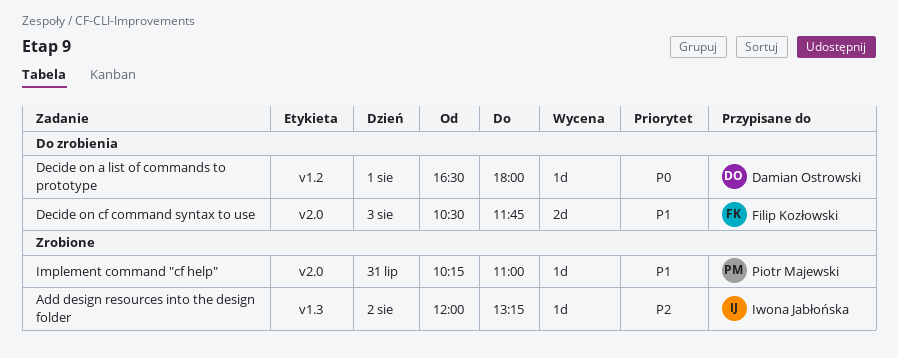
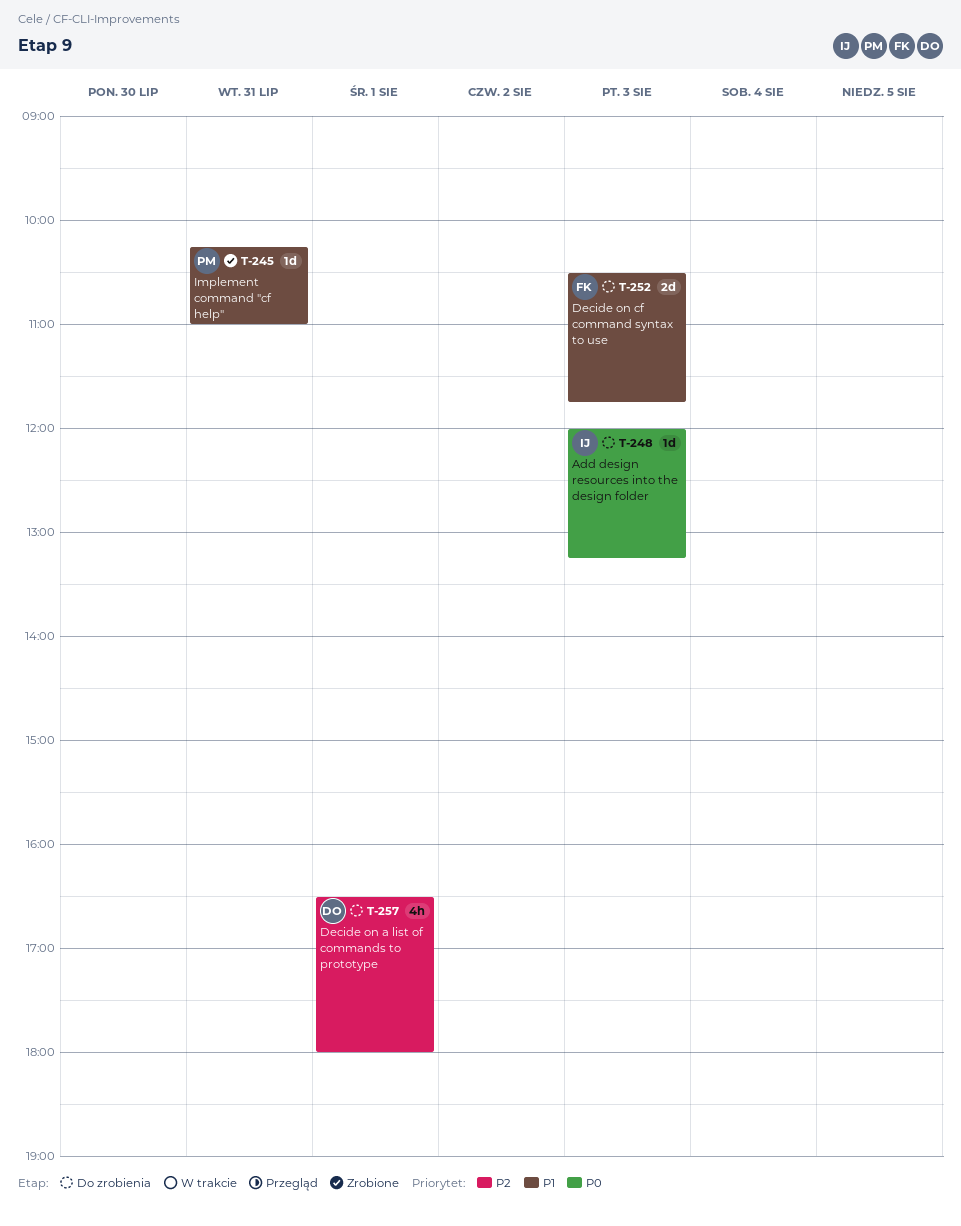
Add design resources into the design folder, status: Zrobione -> Do zrobienia
Add design resources into the design folder, priority: P2 -> P0
Add design resources into the design folder, day: Aug 2 -> Aug 3
Decide on a list of commands to prototype, priority: P0 -> P2
Decide on a list of commands to prototype, estimate: 1d -> 4h

